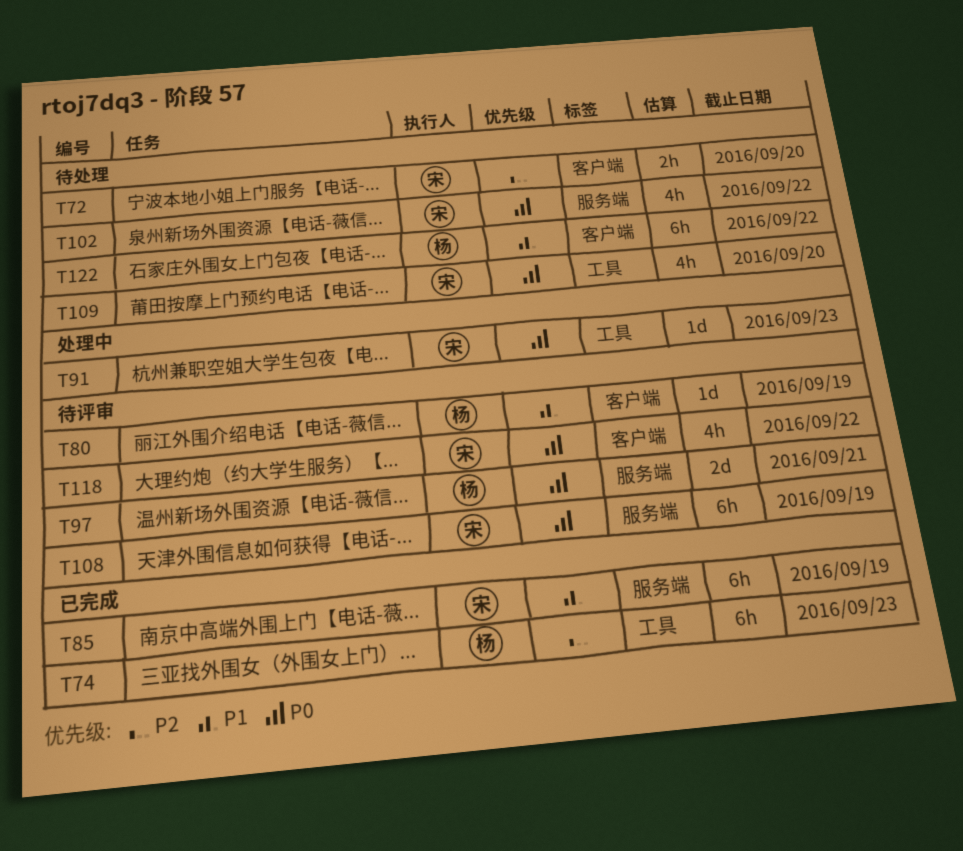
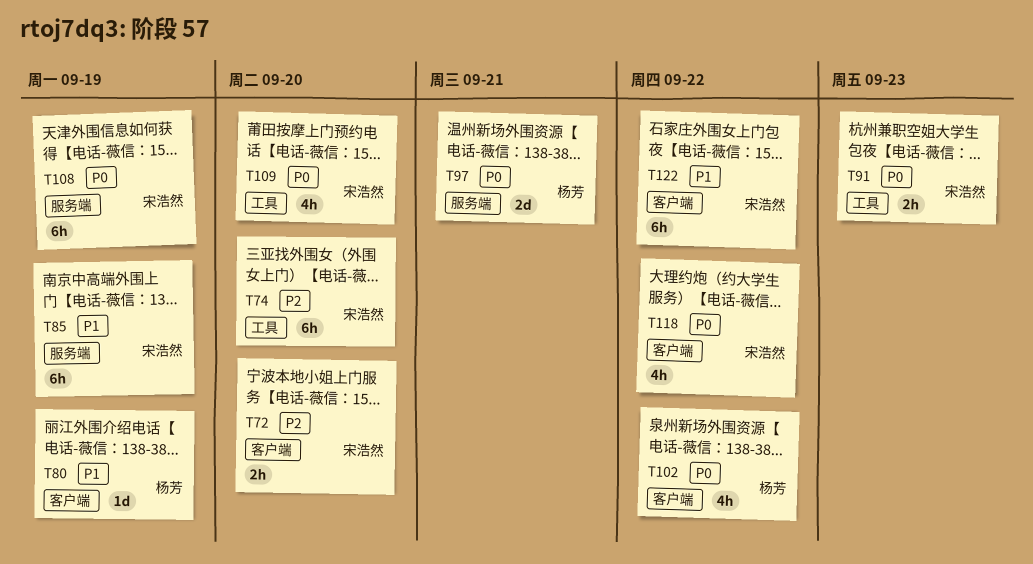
T74, owner: 杨芳 -> 宋浩然
T74, due: Sep 23 -> Sep 20
T91, estimate: 1d -> 2h
T102, owner: 宋浩然 -> 杨芳
T102, label: 服务端 -> 客户端
T122, owner: 杨芳 -> 宋浩然

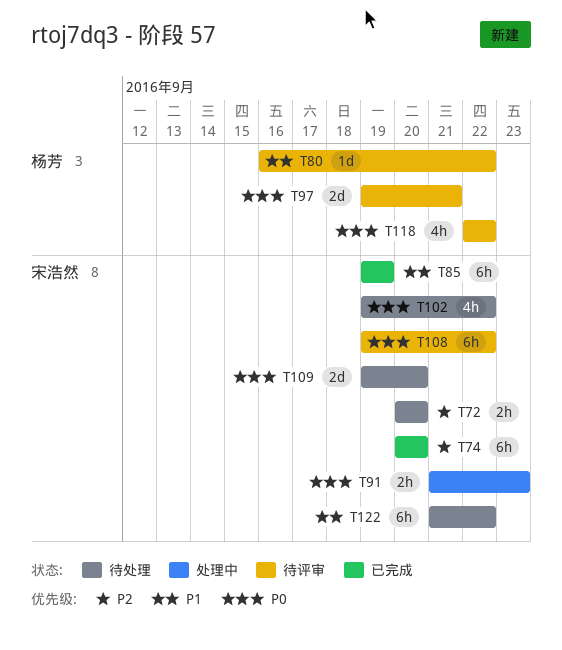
T80, due: Sep 19 -> Sep 22
T102, owner: 杨芳 -> 宋浩然
T108, due: Sep 19 -> Sep 22
T109, estimate: 4h -> 2d
T118, owner: 宋浩然 -> 杨芳

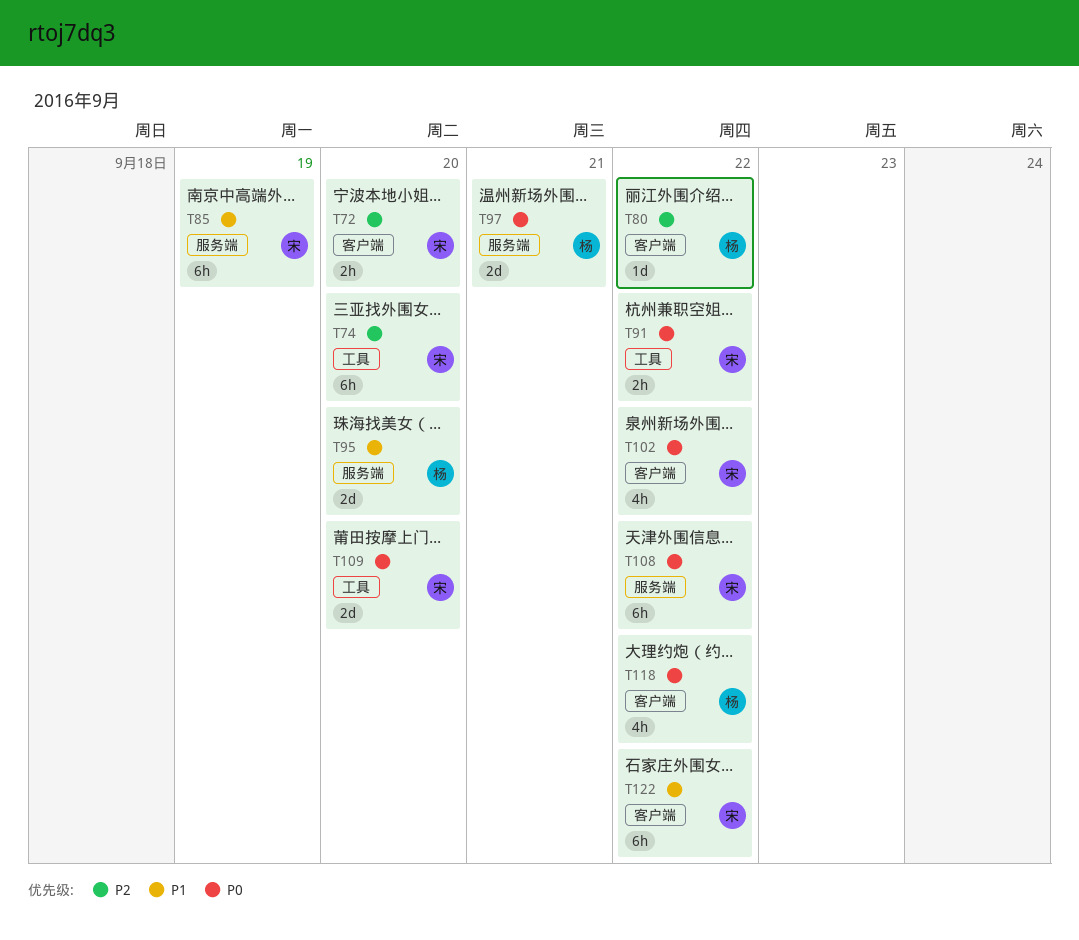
T80, priority: P1 -> P2
T91, due: Sep 23 -> Sep 22
T95: none -> present

